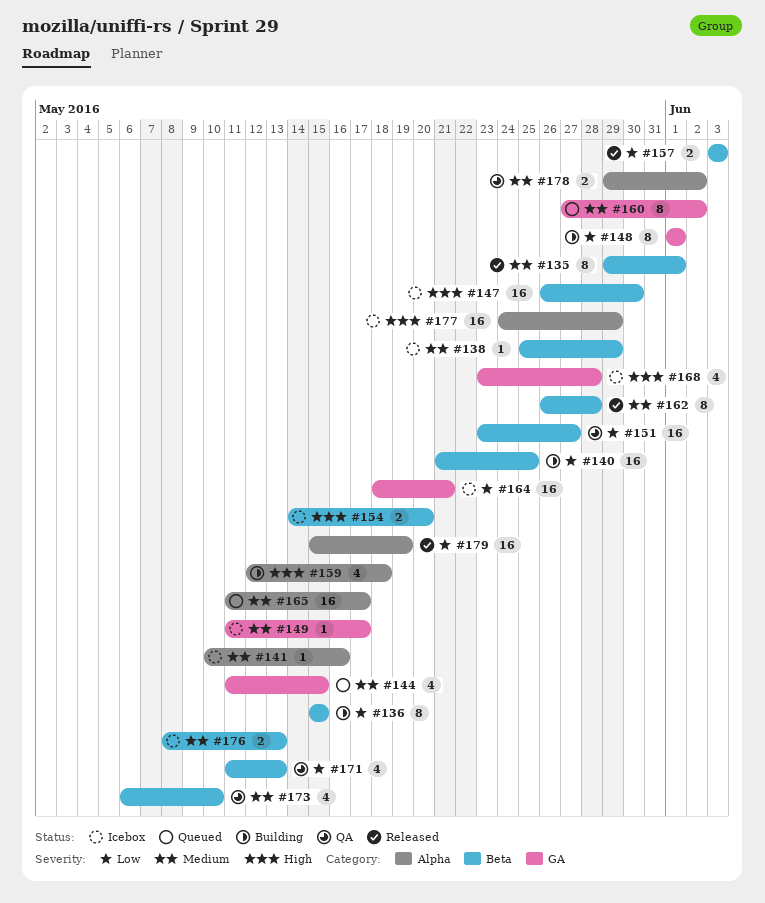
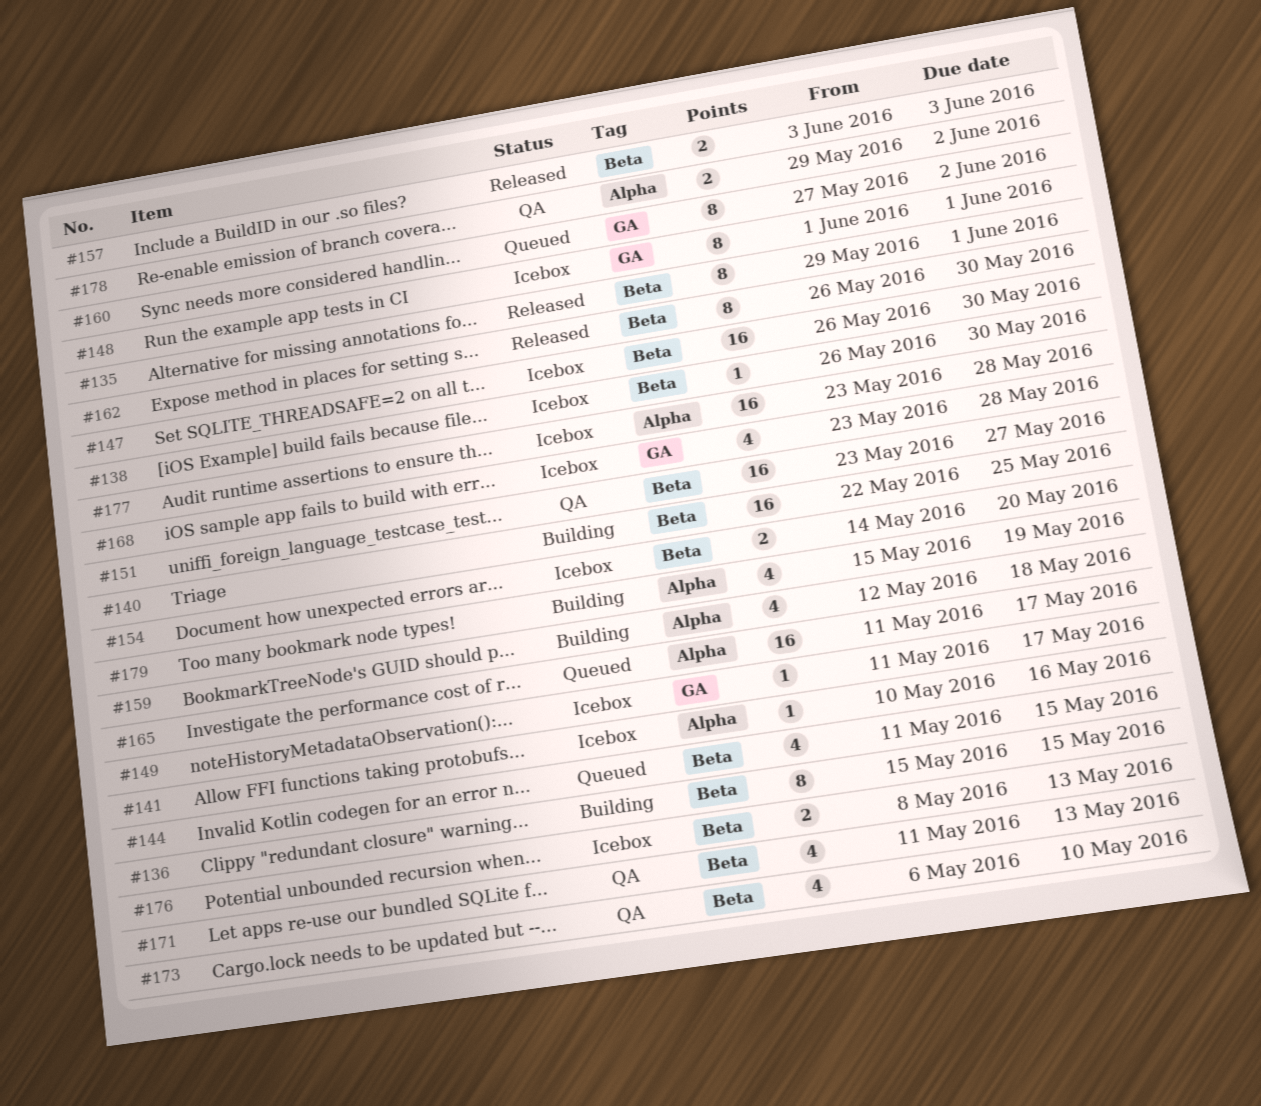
#138, start: May 25 -> May 26
#138, due: May 29 -> May 30
#140, start: May 21 -> May 22
#144, label: GA -> Beta
#148, status: Building -> Icebox
#162, due: May 28 -> May 30
#164: present -> none
#177, start: May 24 -> May 23
#177, due: May 29 -> May 28
#179, status: Released -> Building
#179, estimate: 16 -> 4

